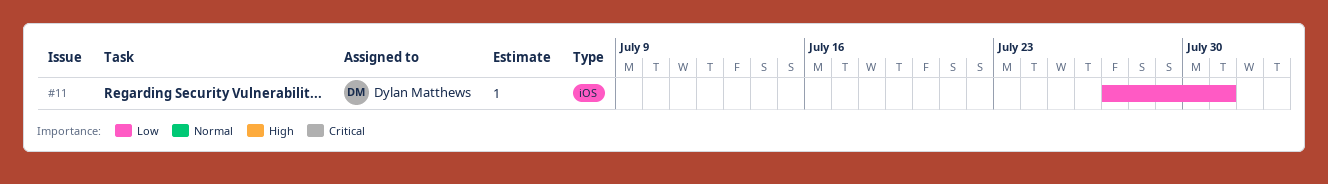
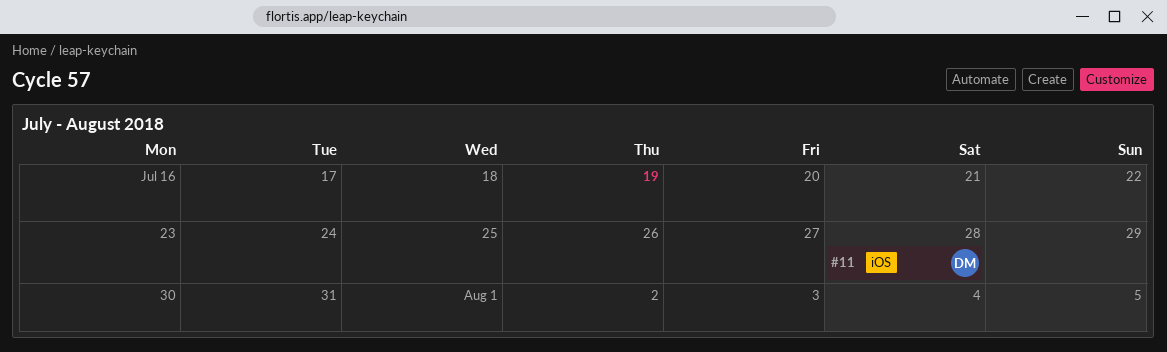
#11, due: Jul 31 -> Jul 28

